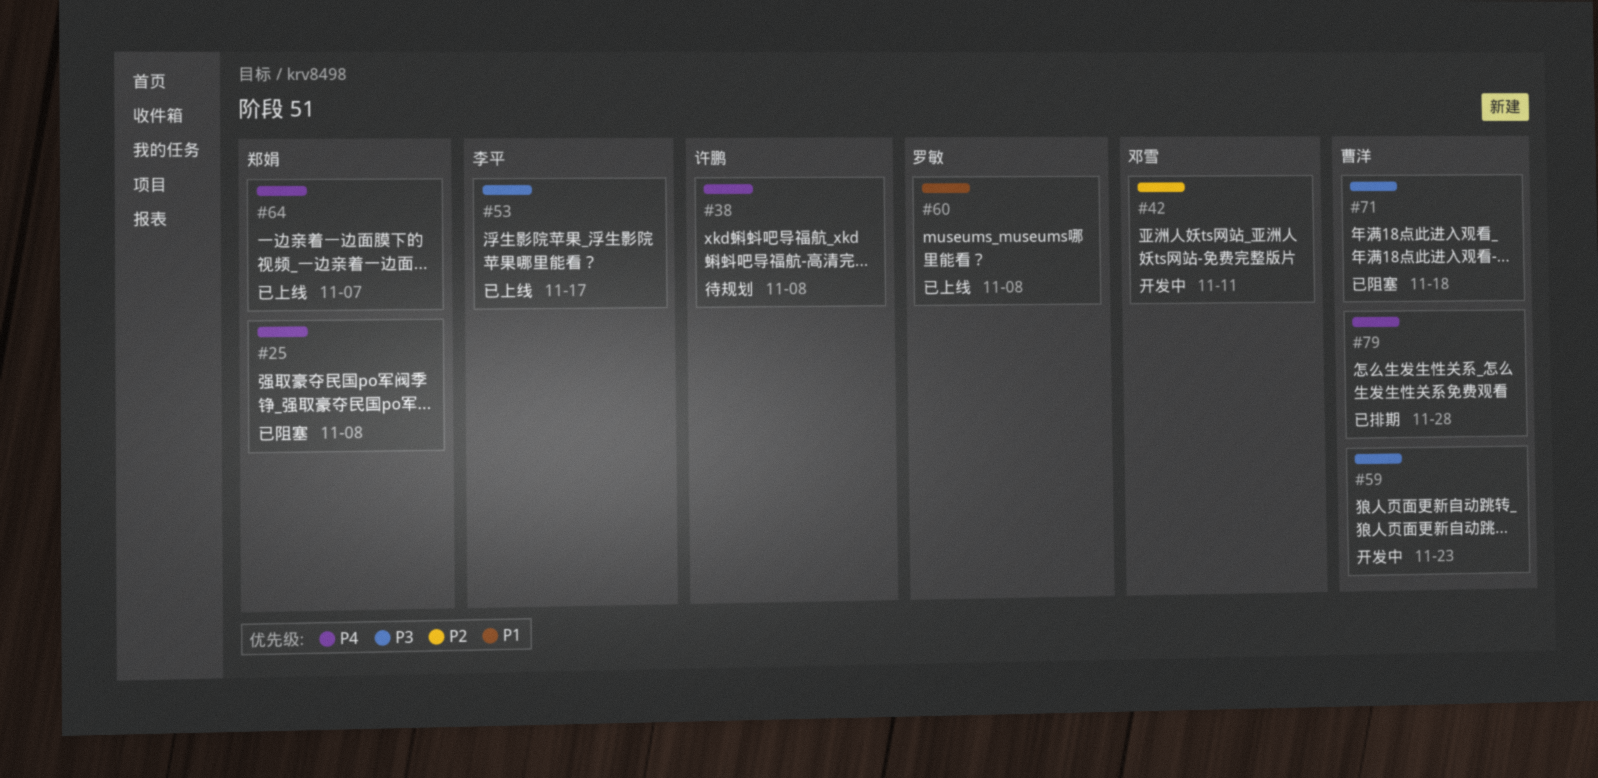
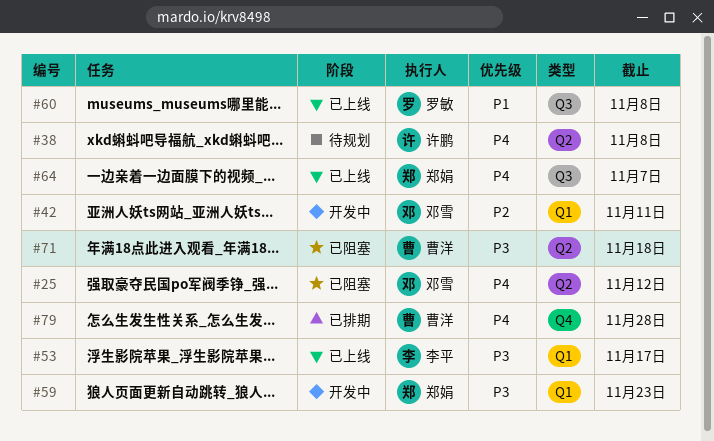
#25, owner: 郑娟 -> 邓雪
#25, due: Nov 8 -> Nov 12
#59, owner: 曹洋 -> 郑娟

